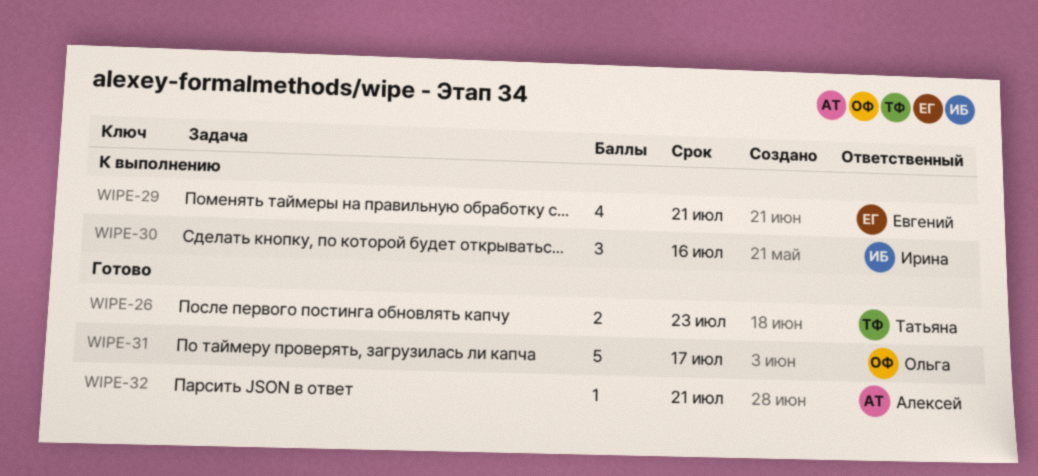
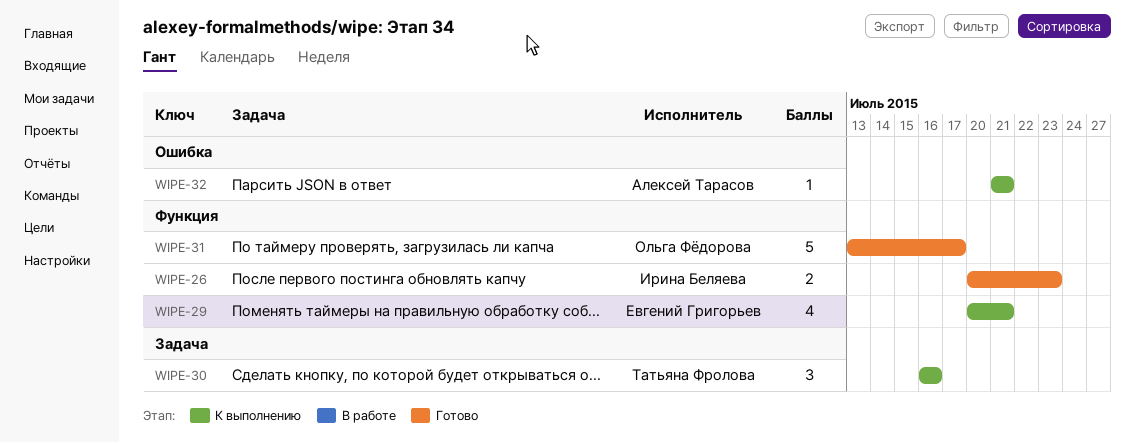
WIPE-26, owner: Татьяна Фролова -> Ирина Беляева
WIPE-30, owner: Ирина Беляева -> Татьяна Фролова
WIPE-32, status: Готово -> К выполнению

